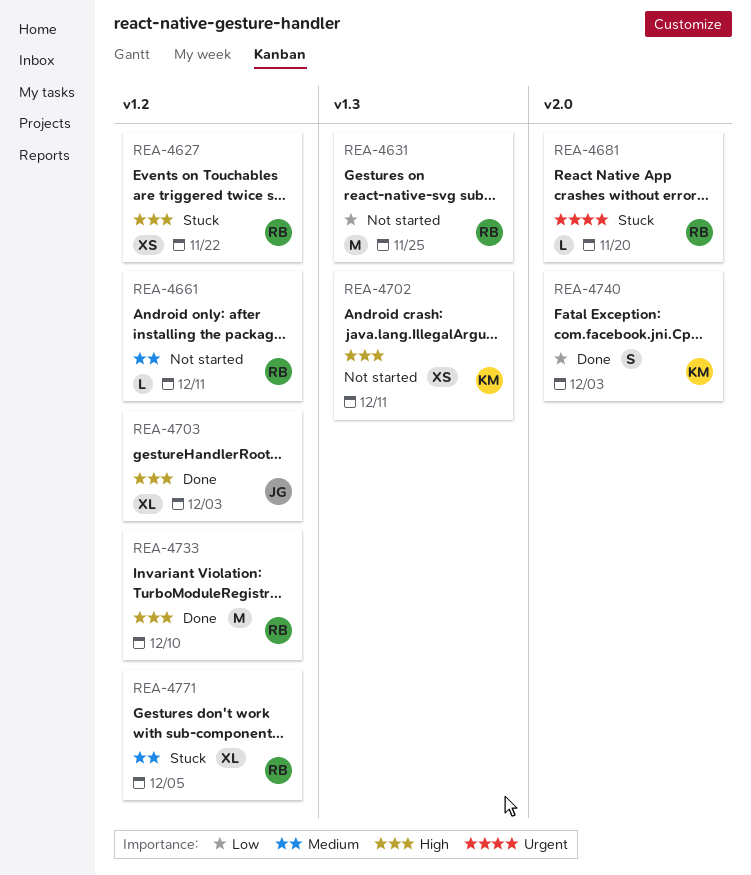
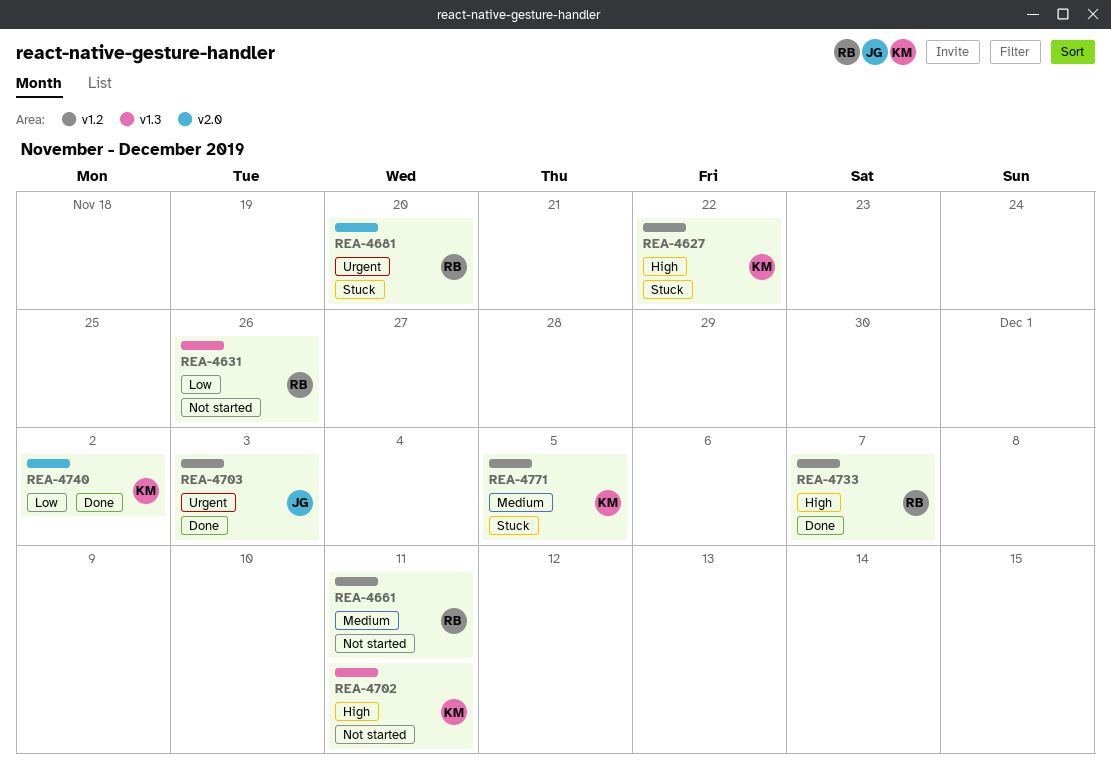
REA-4627, owner: RB -> KM
REA-4631, due: Nov 25 -> Nov 26
REA-4703, priority: High -> Urgent
REA-4733, due: Dec 10 -> Dec 7
REA-4740, due: Dec 3 -> Dec 2
REA-4771, owner: RB -> KM

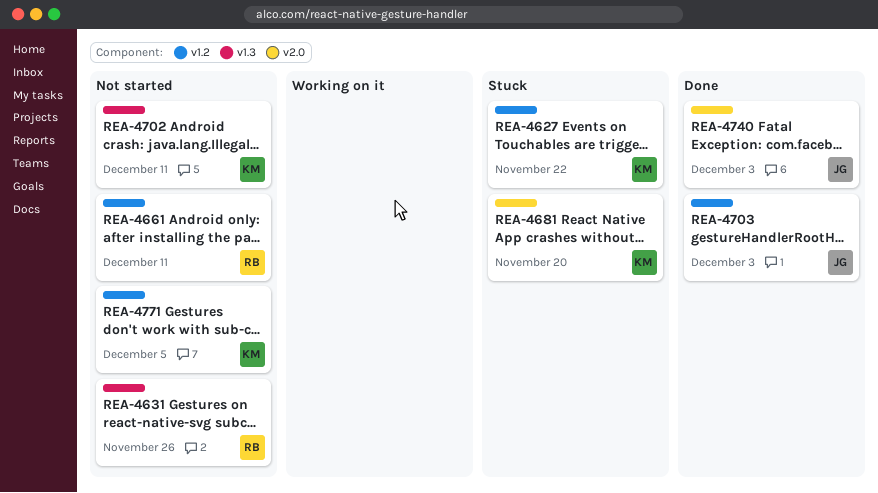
REA-4681, owner: RB -> KM
REA-4733: present -> none
REA-4740, owner: KM -> JG
REA-4740, due: Dec 2 -> Dec 3
REA-4771, status: Stuck -> Not started

